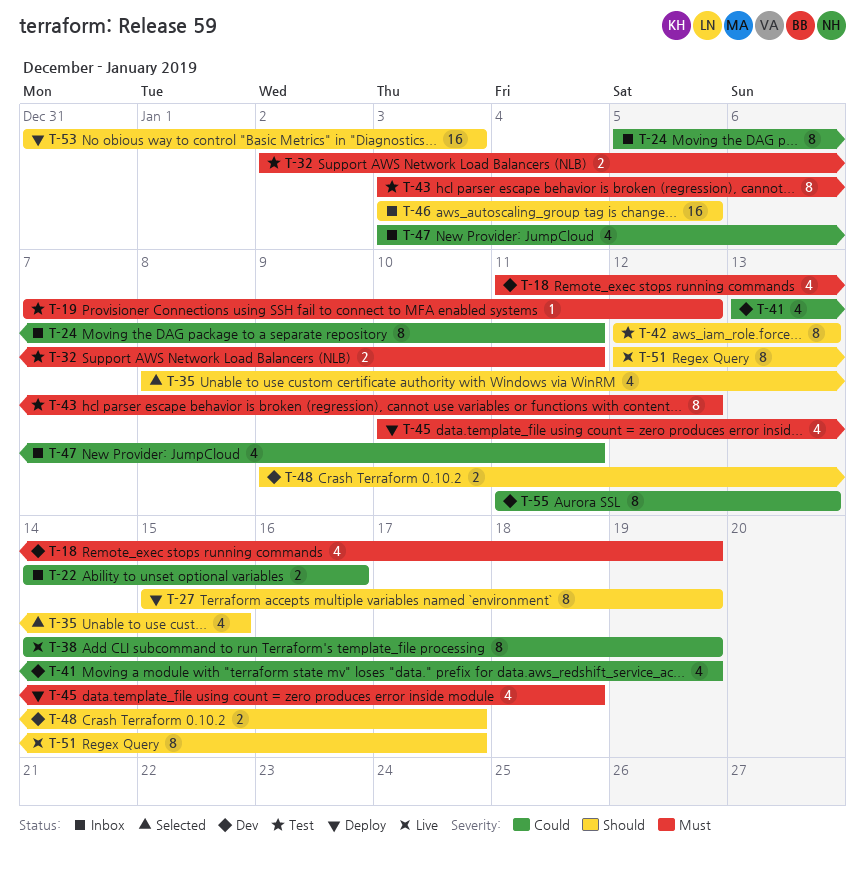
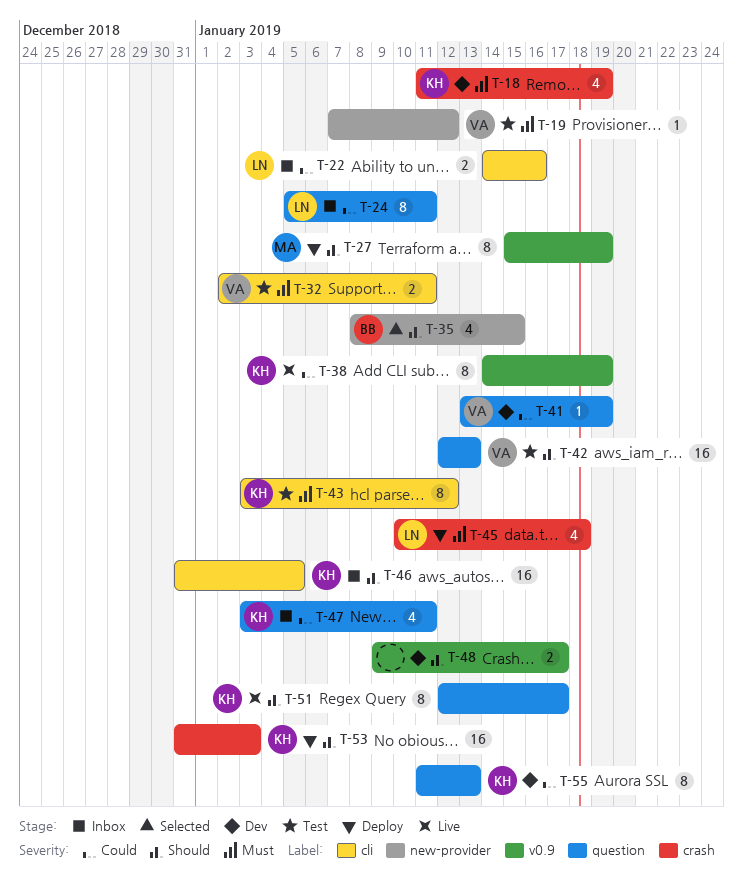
T-41, estimate: 4 -> 1
T-42, estimate: 8 -> 16
T-46, start: Jan 3 -> Dec 31

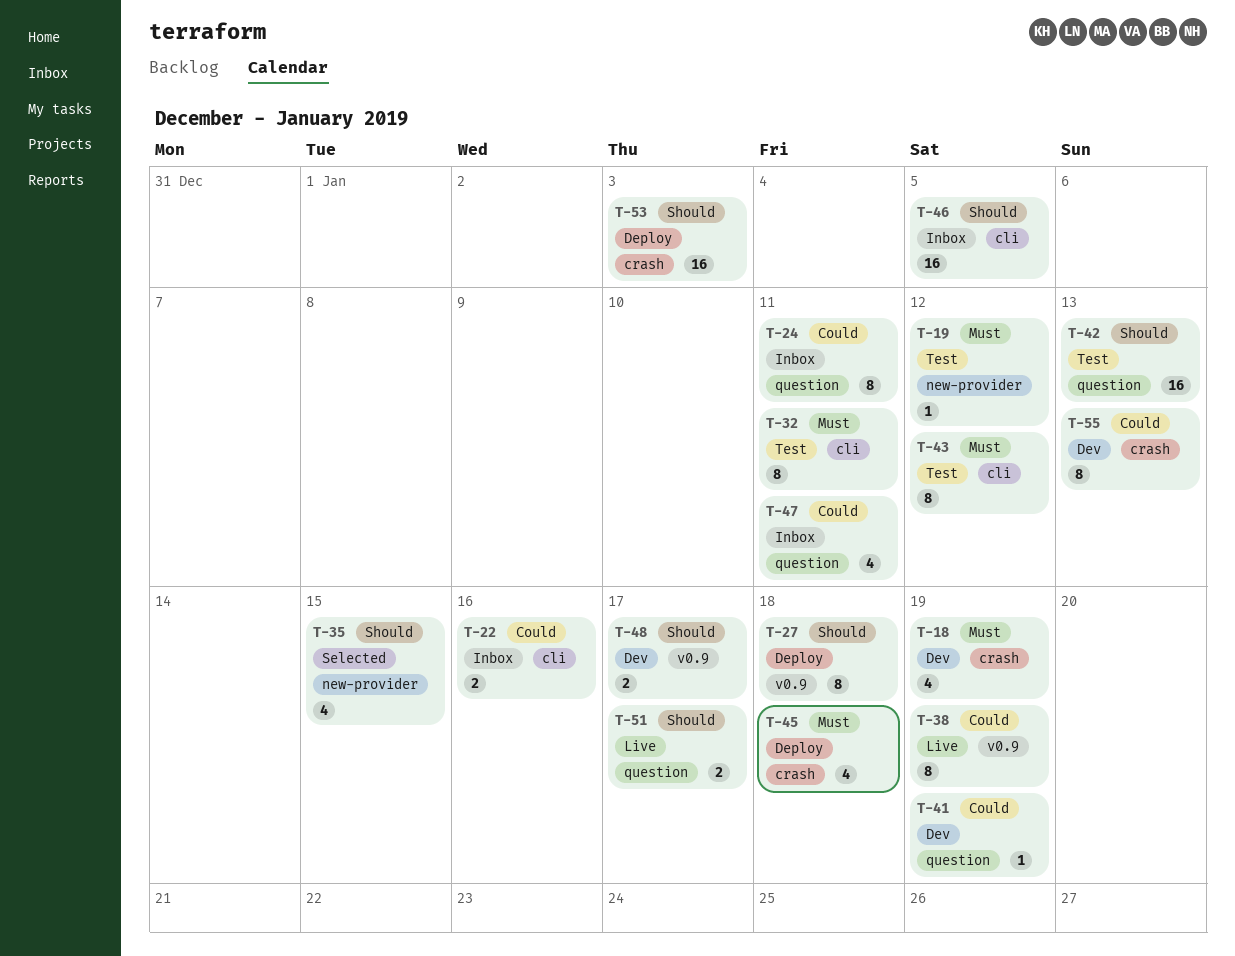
T-27, due: Jan 19 -> Jan 18
T-32, estimate: 2 -> 8
T-51, estimate: 8 -> 2
T-55, label: question -> crash

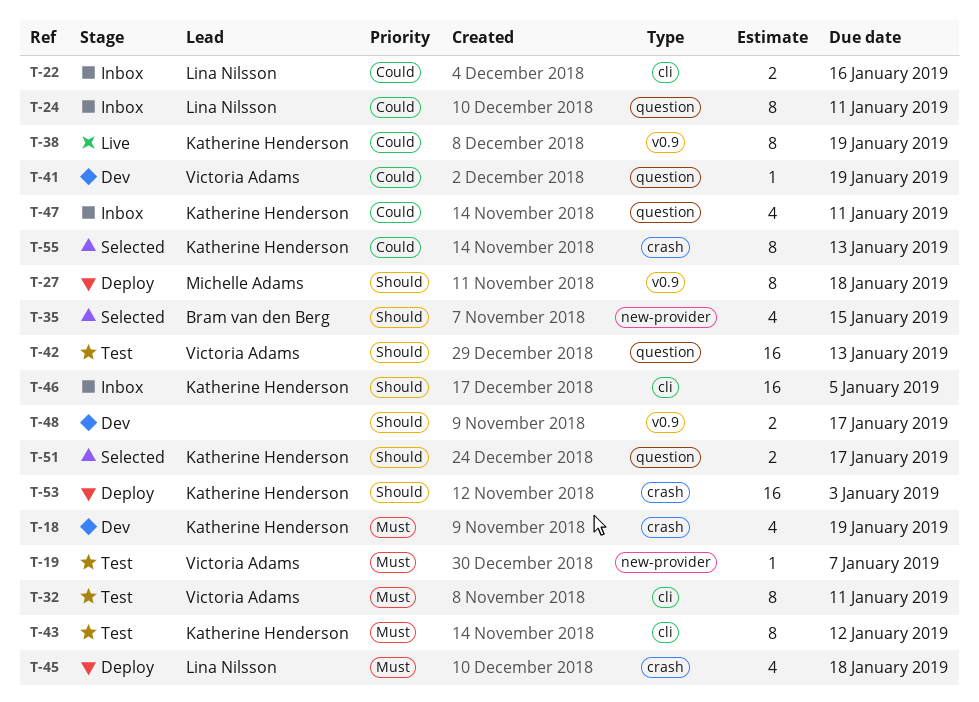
T-19, due: Jan 12 -> Jan 7
T-51, status: Live -> Selected
T-55, status: Dev -> Selected

